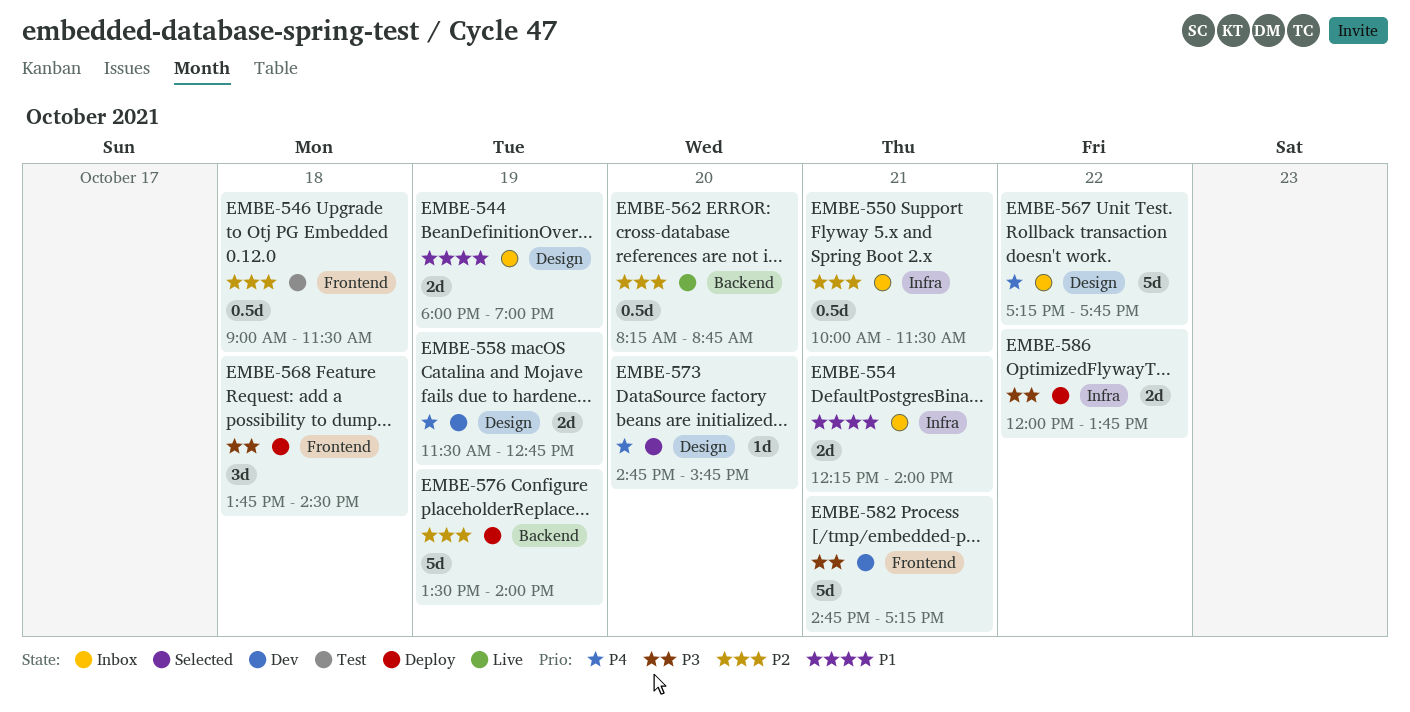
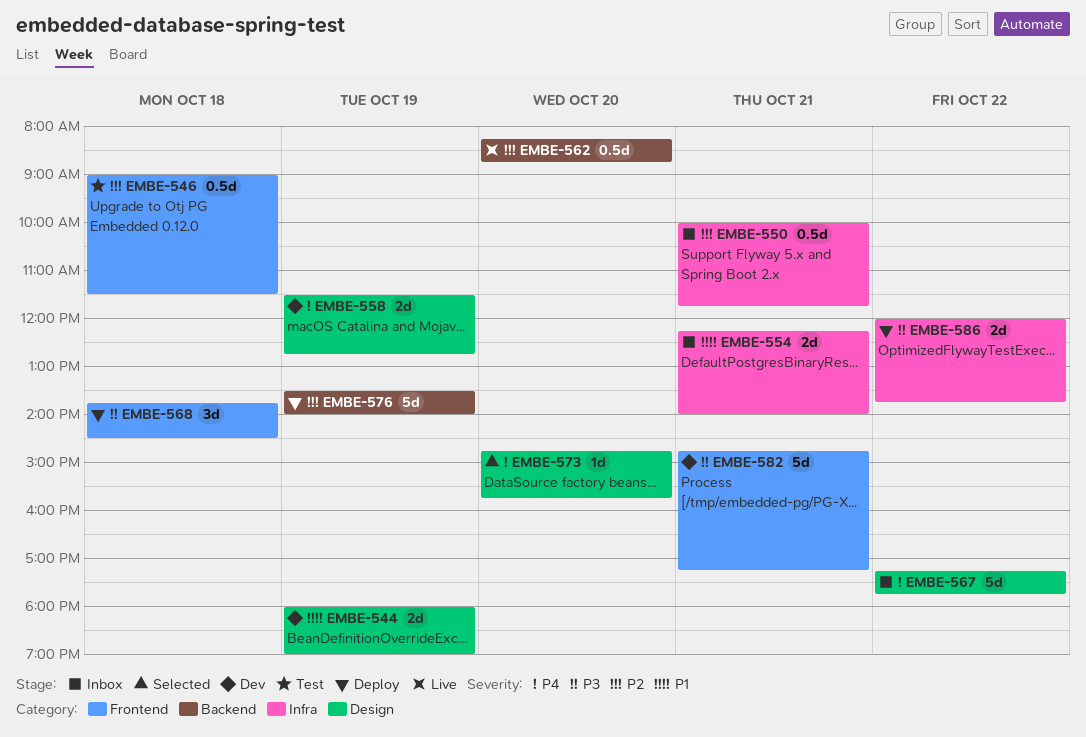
EMBE-544, status: Inbox -> Dev
EMBE-550, ends: 11:30 -> 11:45

